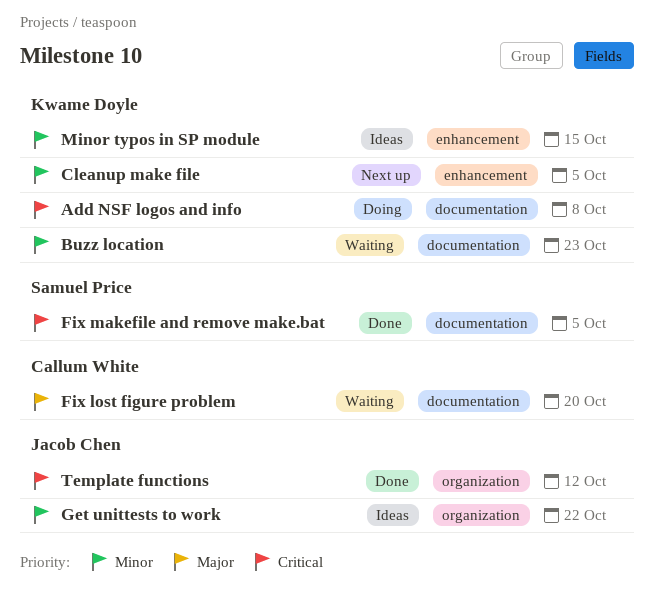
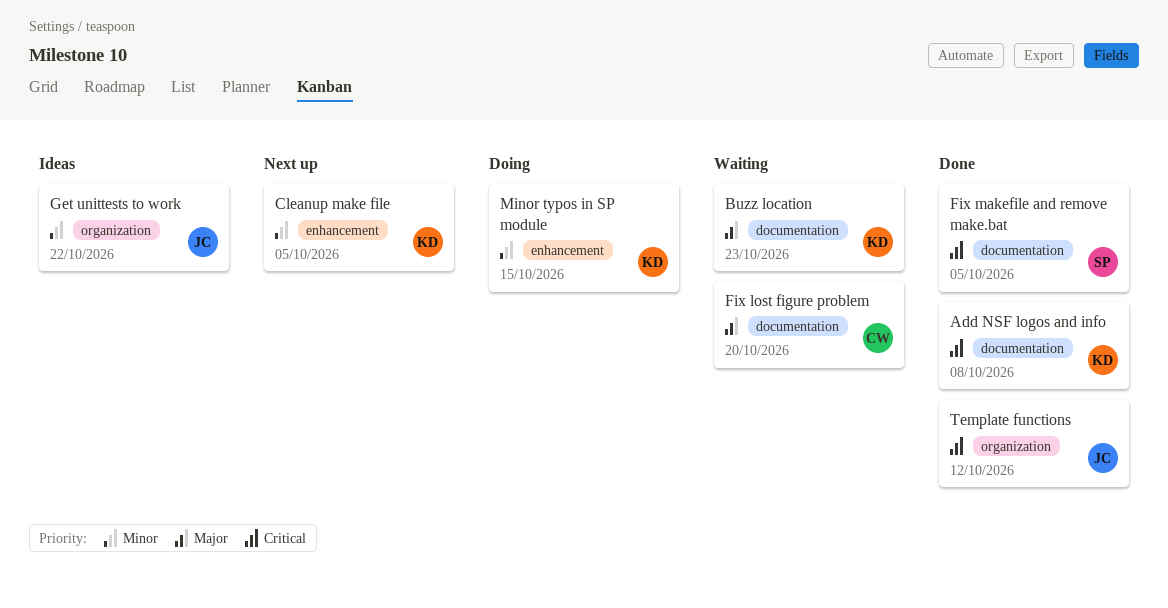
Add NSF logos and info, status: Doing -> Done
Buzz location, priority: Minor -> Major
Minor typos in SP module, status: Ideas -> Doing

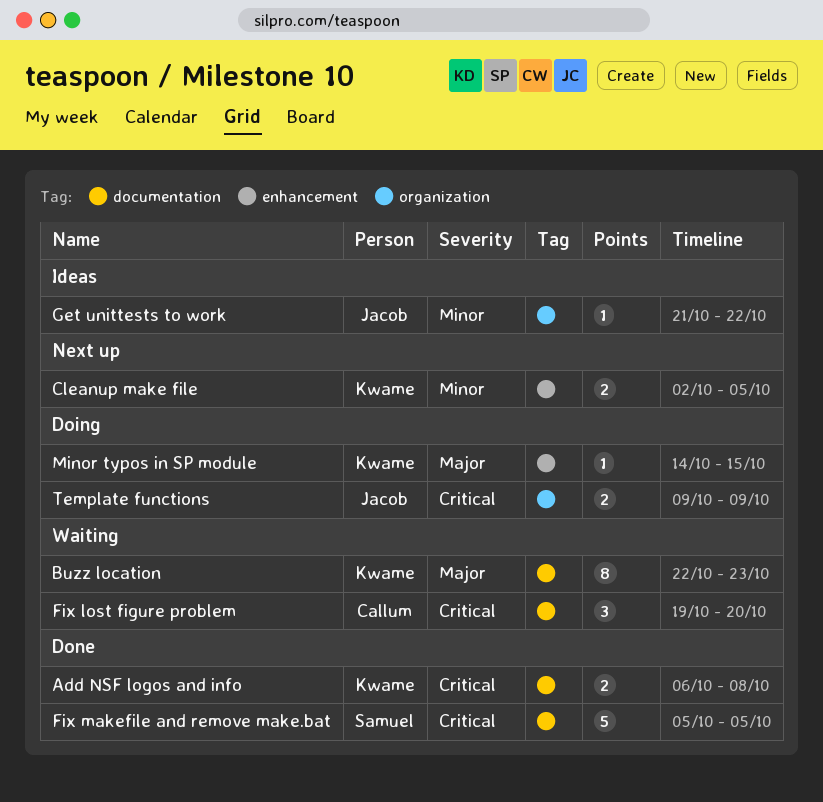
Fix lost figure problem, priority: Major -> Critical
Minor typos in SP module, priority: Minor -> Major
Template functions, status: Done -> Doing
Template functions, due: Oct 12 -> Oct 9

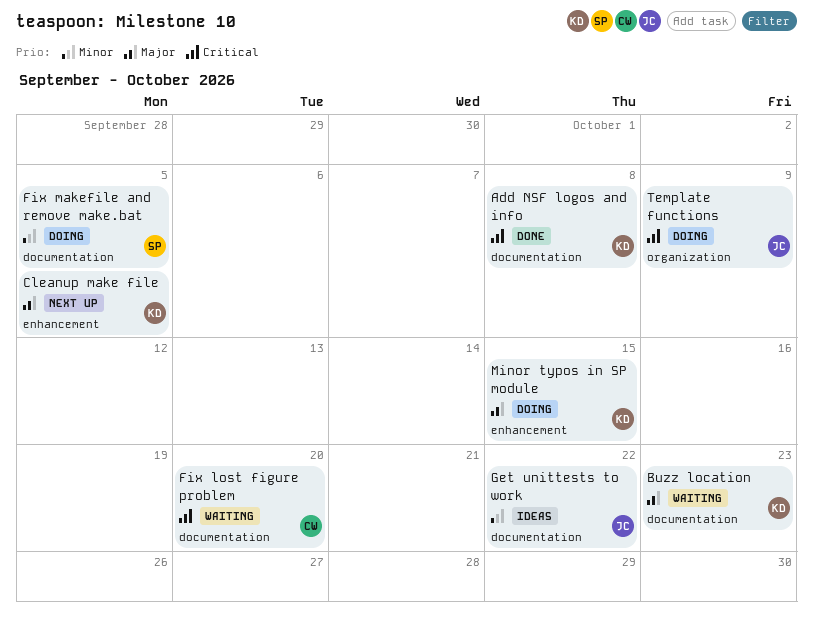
Cleanup make file, priority: Minor -> Major
Fix makefile and remove make.bat, status: Done -> Doing
Fix makefile and remove make.bat, priority: Critical -> Minor
Get unittests to work, label: organization -> documentation

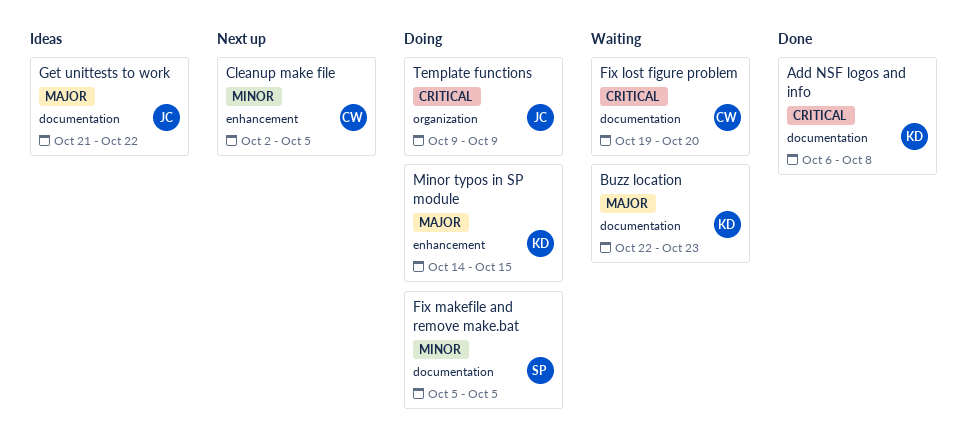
Cleanup make file, owner: KD -> CW
Cleanup make file, priority: Major -> Minor
Get unittests to work, priority: Minor -> Major

